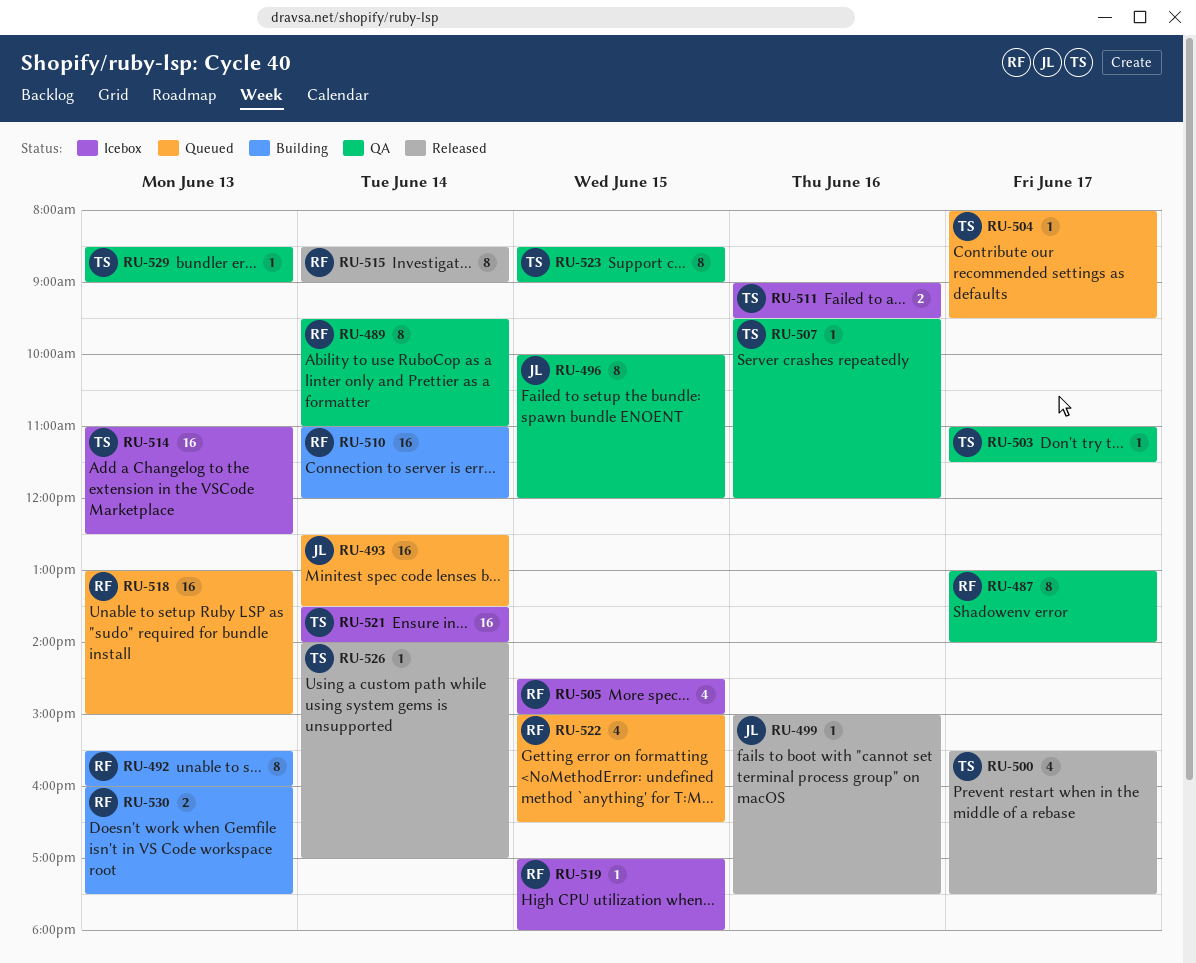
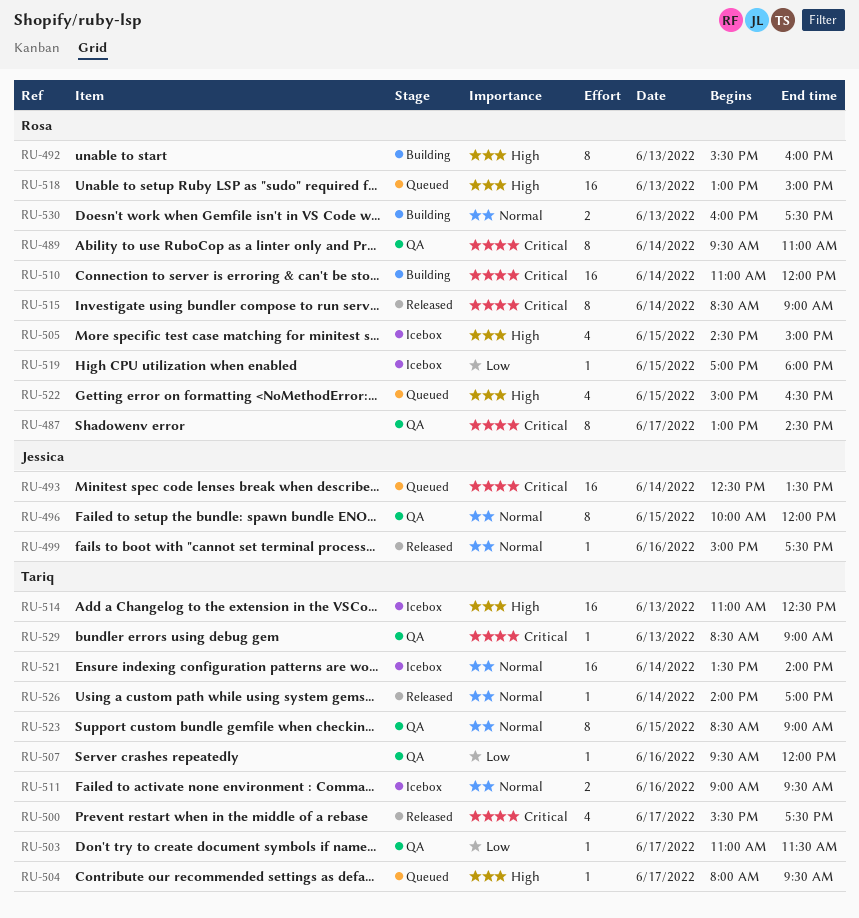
RU-487, ends: 14:00 -> 14:30

